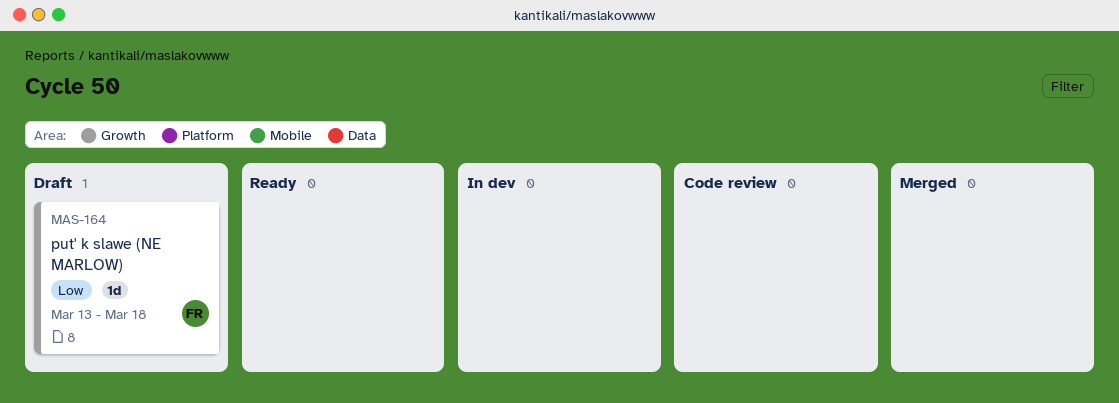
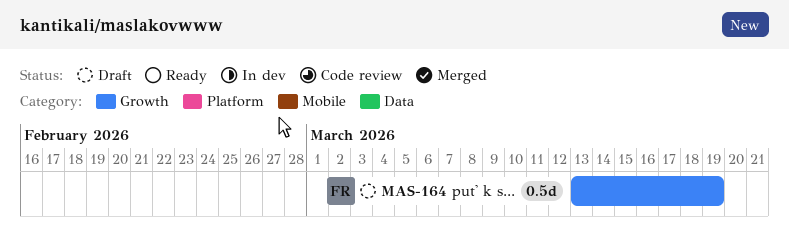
MAS-164, estimate: 1d -> 0.5d
MAS-164, due: Mar 18 -> Mar 19

